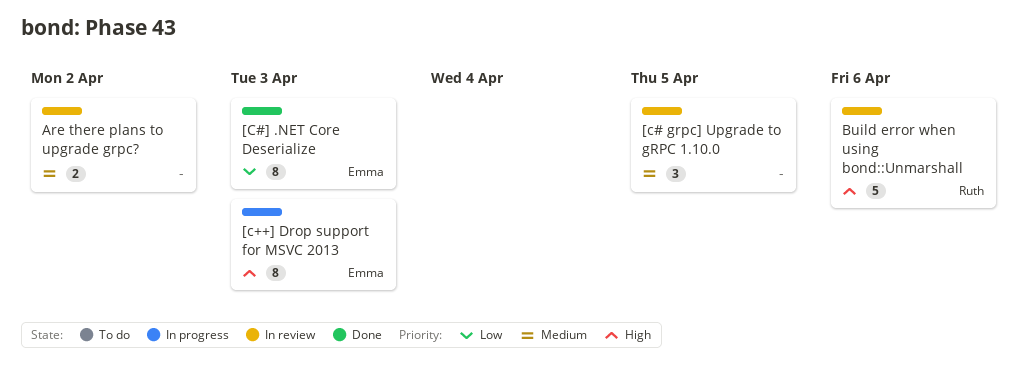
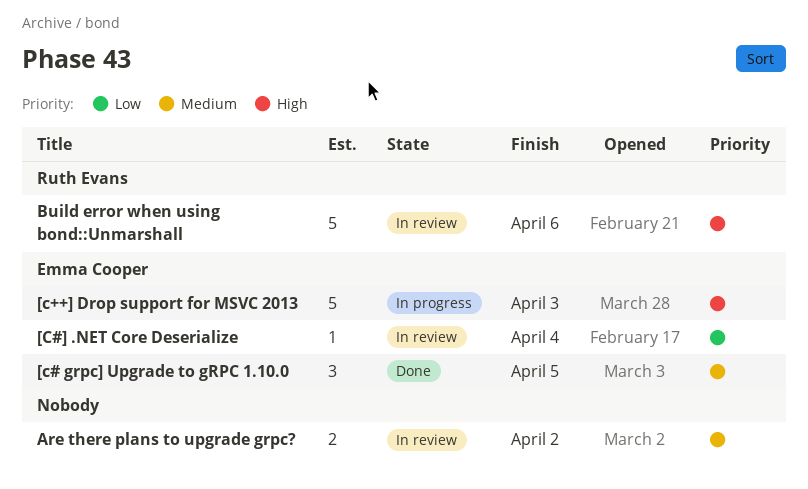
[c# grpc] Upgrade to gRPC 1.10.0, status: In review -> Done
[c# grpc] Upgrade to gRPC 1.10.0, owner: none -> Emma Cooper
[C#] .NET Core Deserialize, status: Done -> In review
[C#] .NET Core Deserialize, estimate: 8 -> 1
[C#] .NET Core Deserialize, due: Apr 3 -> Apr 4
[c++] Drop support for MSVC 2013, estimate: 8 -> 5

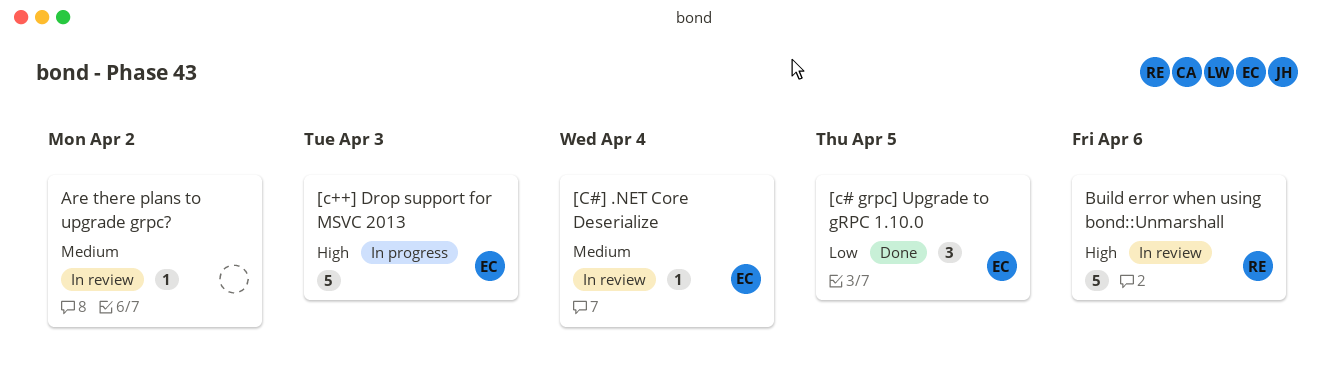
[c# grpc] Upgrade to gRPC 1.10.0, priority: Medium -> Low
[C#] .NET Core Deserialize, priority: Low -> Medium
Are there plans to upgrade grpc?, estimate: 2 -> 1

